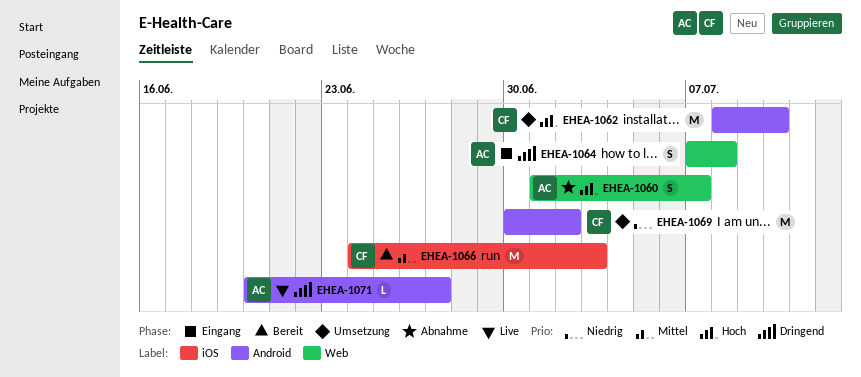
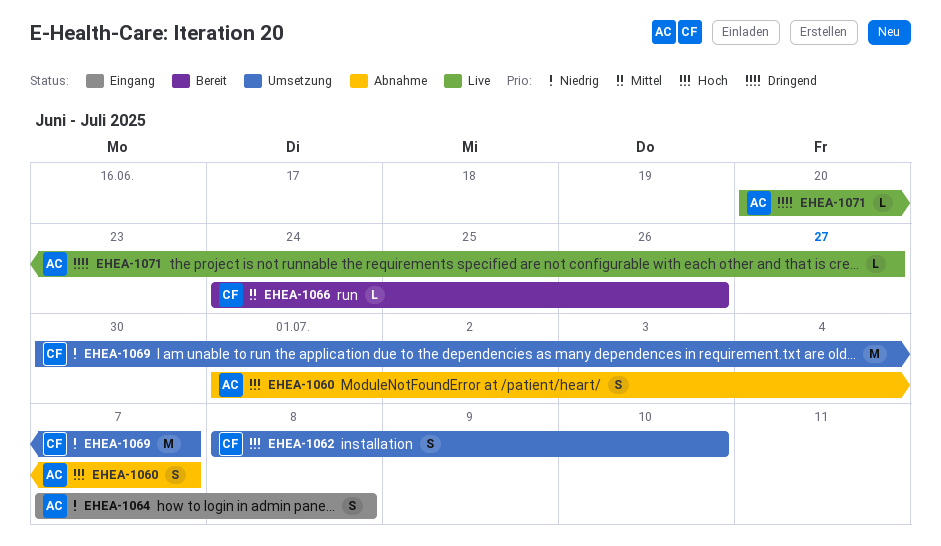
EHEA-1062, estimate: M -> S
EHEA-1064, priority: Dringend -> Niedrig
EHEA-1066, estimate: M -> L
EHEA-1066, due: Jul 3 -> Jun 26
EHEA-1069, due: Jul 2 -> Jul 7

